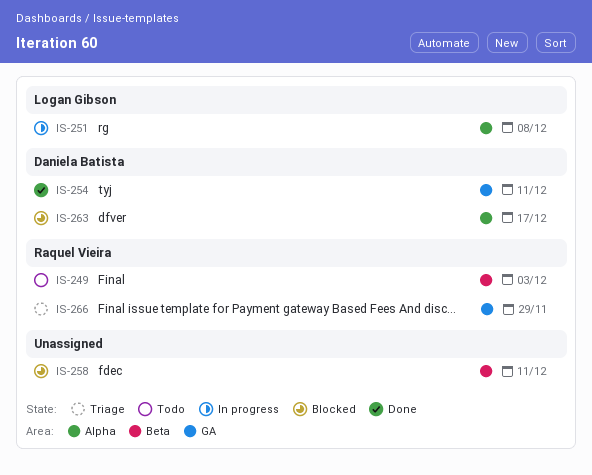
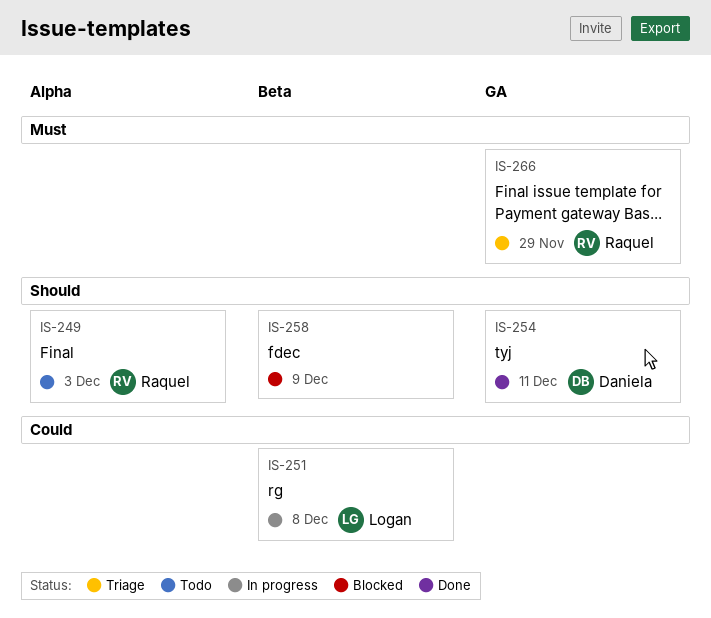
IS-249, label: Beta -> Alpha
IS-251, label: Alpha -> Beta
IS-258, due: Dec 11 -> Dec 9
IS-263: present -> none

